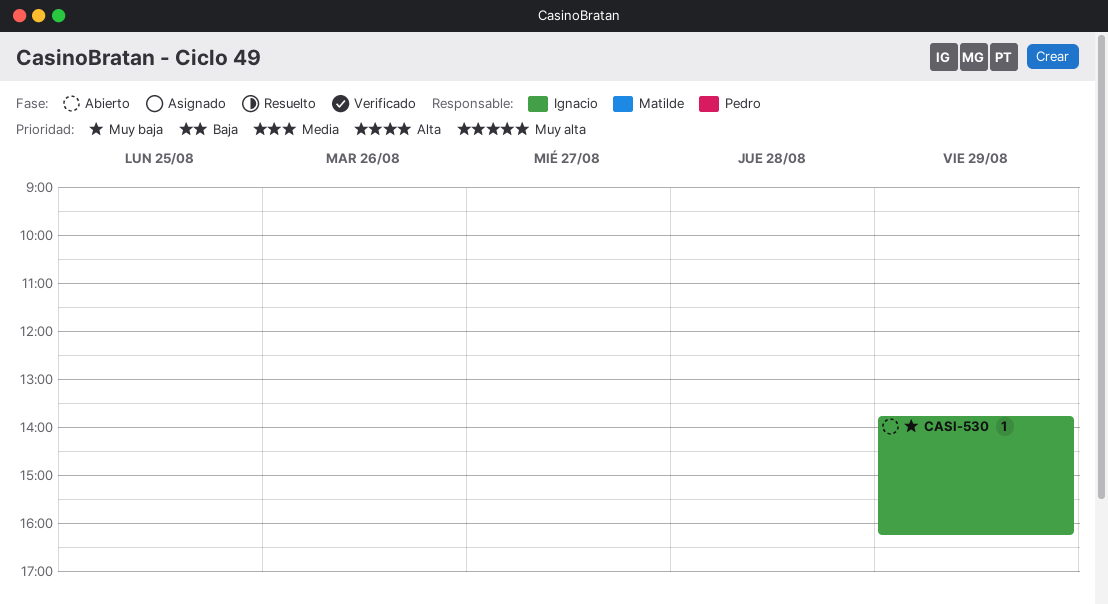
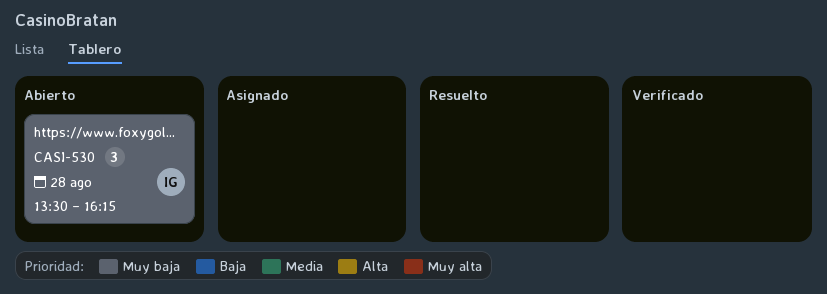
CASI-530, estimate: 1 -> 3
CASI-530, day: Aug 29 -> Aug 28
CASI-530, begins: 13:45 -> 13:30

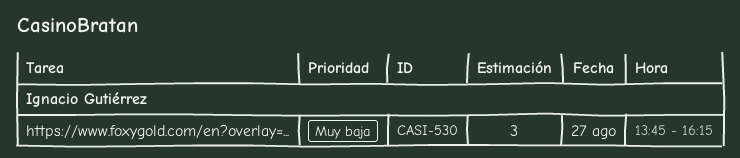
CASI-530, day: Aug 28 -> Aug 27
CASI-530, begins: 13:30 -> 13:45

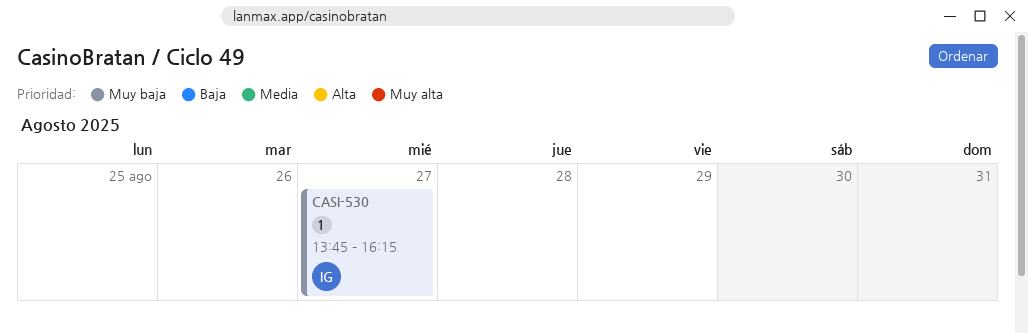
CASI-530, estimate: 3 -> 1

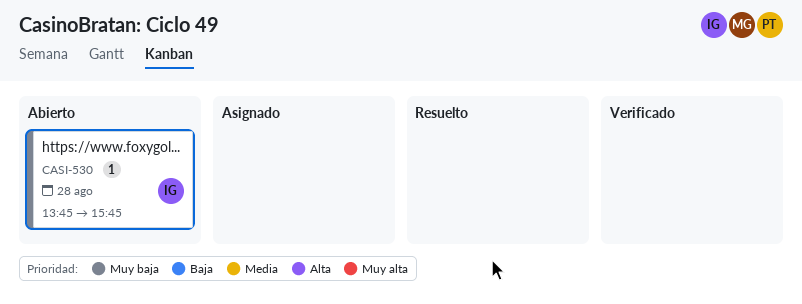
CASI-530, day: Aug 27 -> Aug 28
CASI-530, ends: 16:15 -> 15:45

